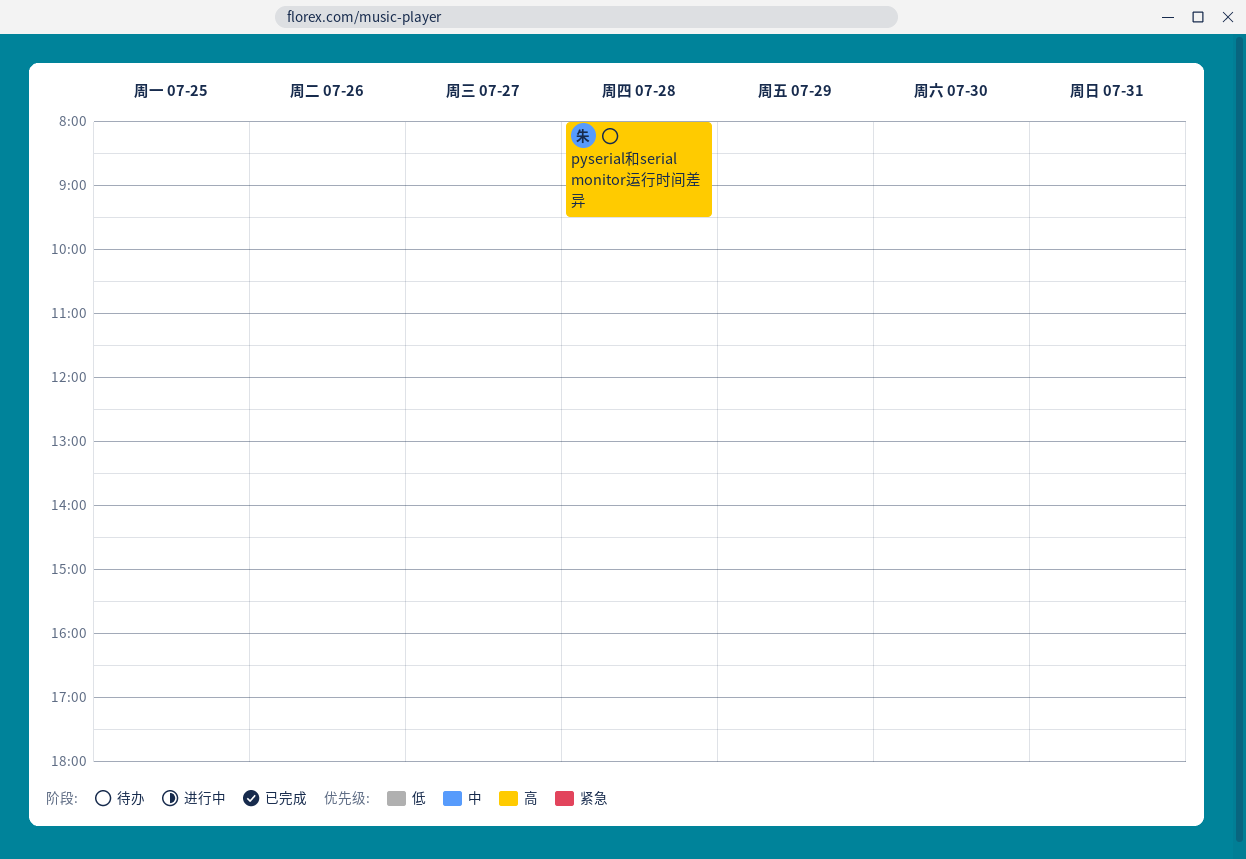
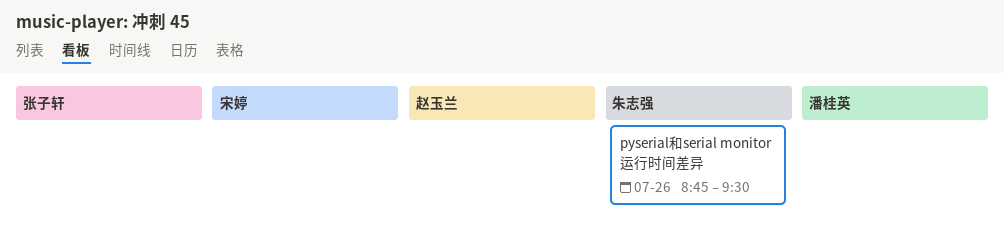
pyserial和serial monitor运行时间差异, day: Jul 28 -> Jul 26
pyserial和serial monitor运行时间差异, begins: 08:00 -> 08:45

